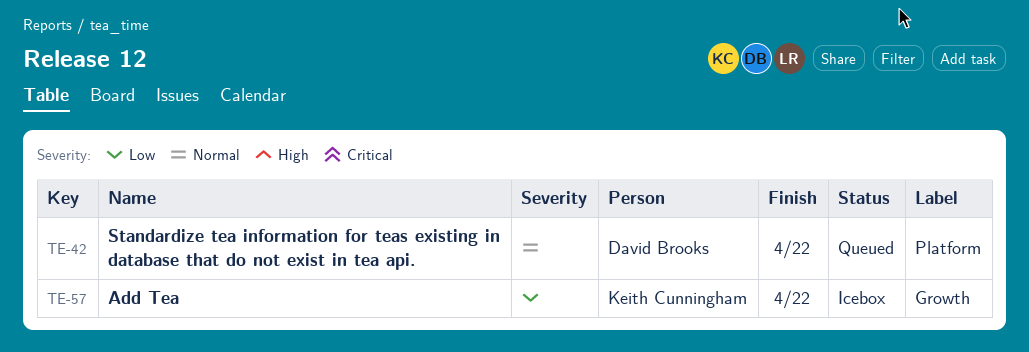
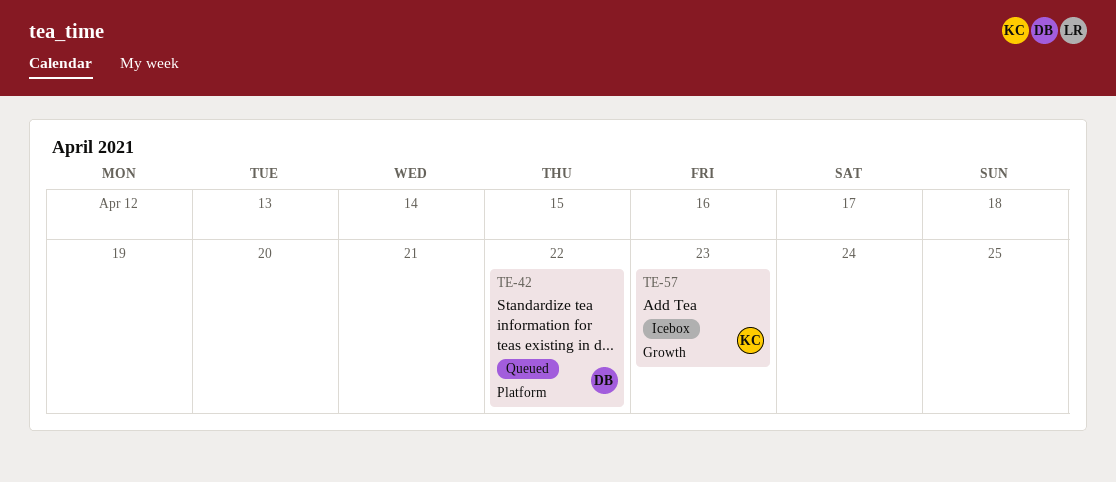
TE-57, due: Apr 22 -> Apr 23

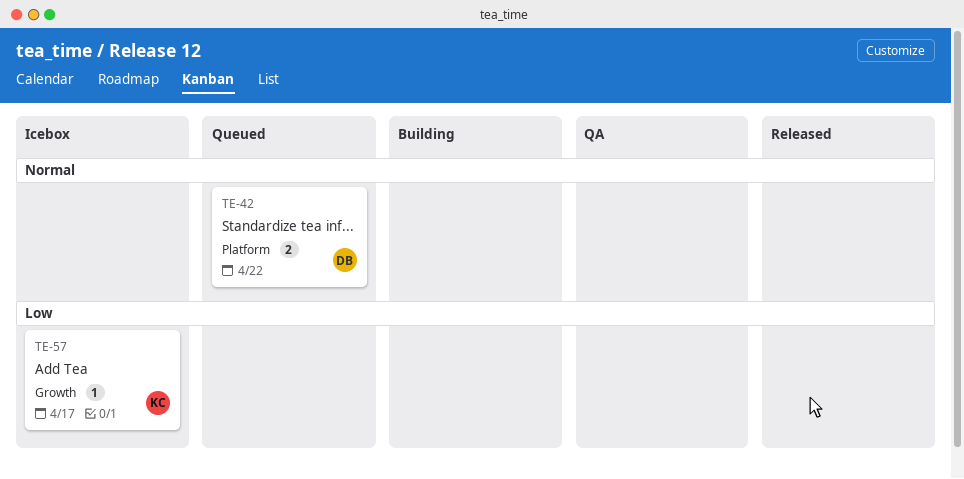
TE-57, due: Apr 23 -> Apr 17

